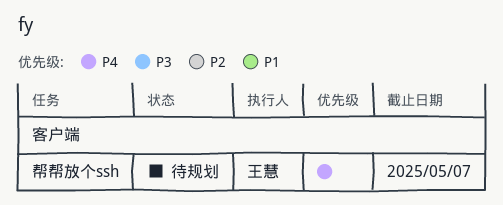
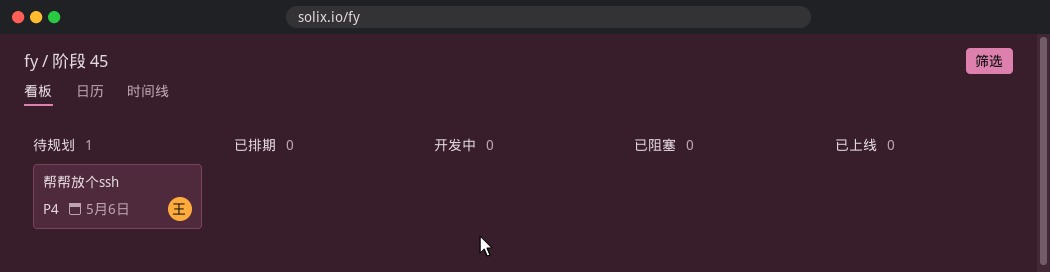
帮帮放个ssh, due: May 7 -> May 6

